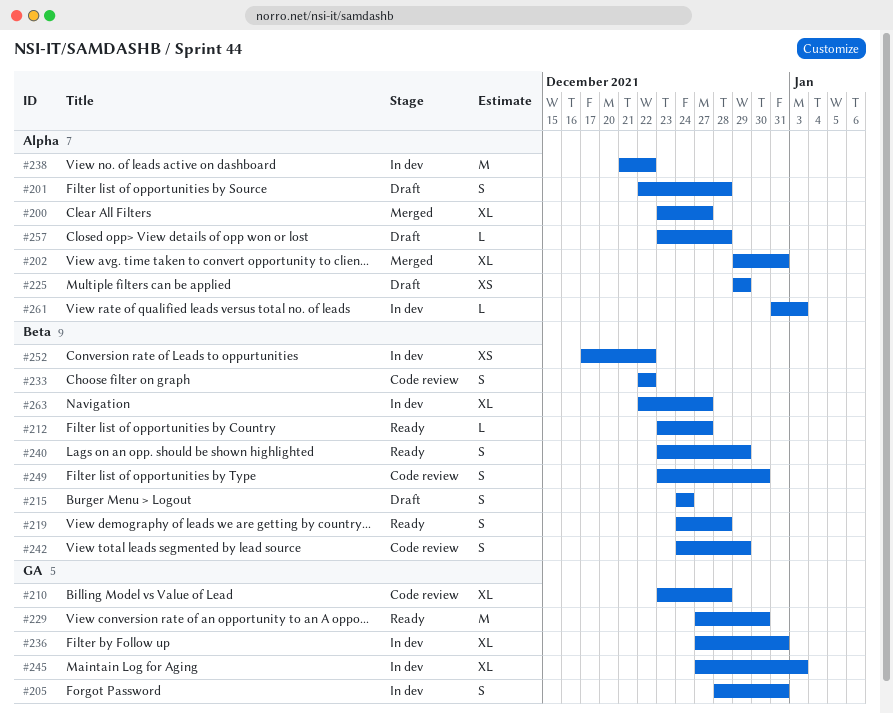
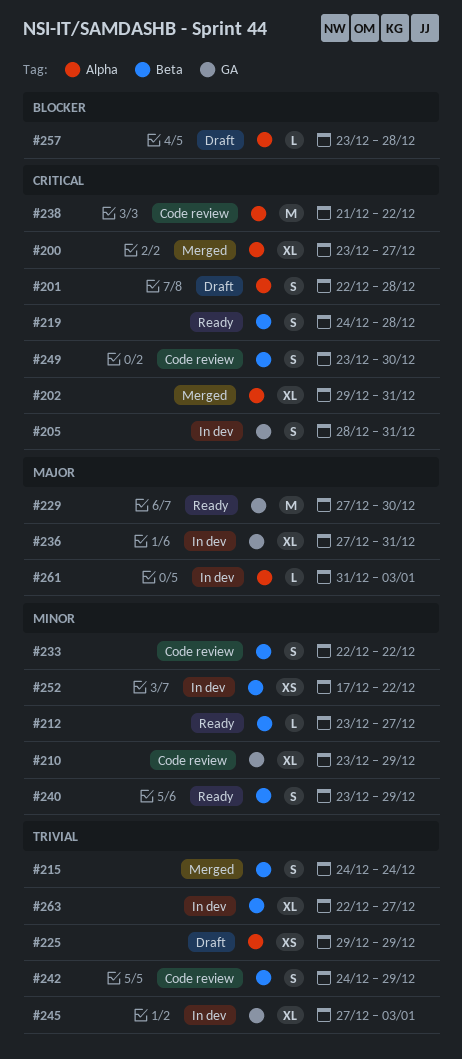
#210, due: Dec 28 -> Dec 29
#215, status: Draft -> Merged
#238, status: In dev -> Code review

